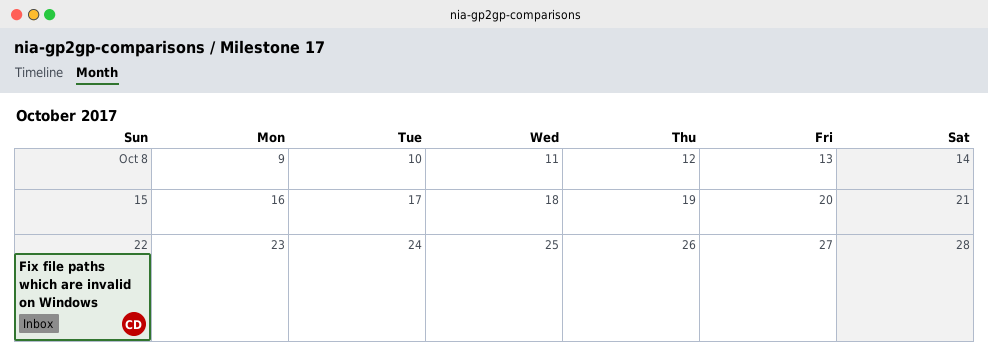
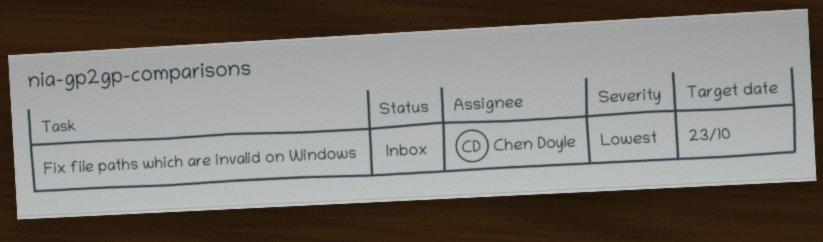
Fix file paths which are invalid on Windows, due: Oct 22 -> Oct 23

